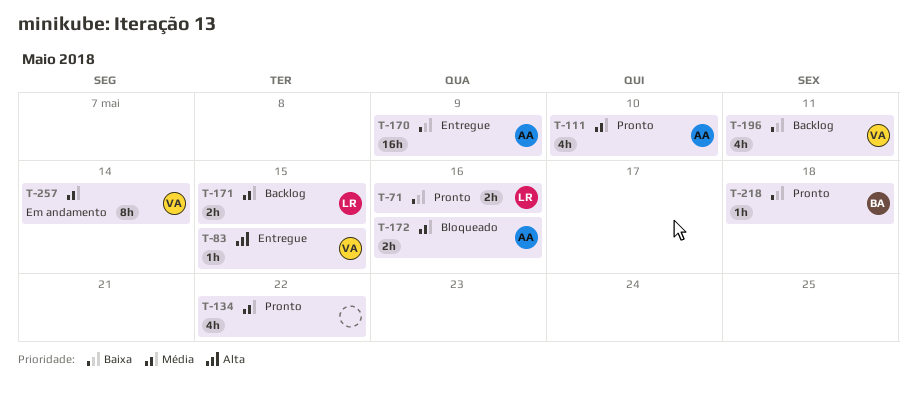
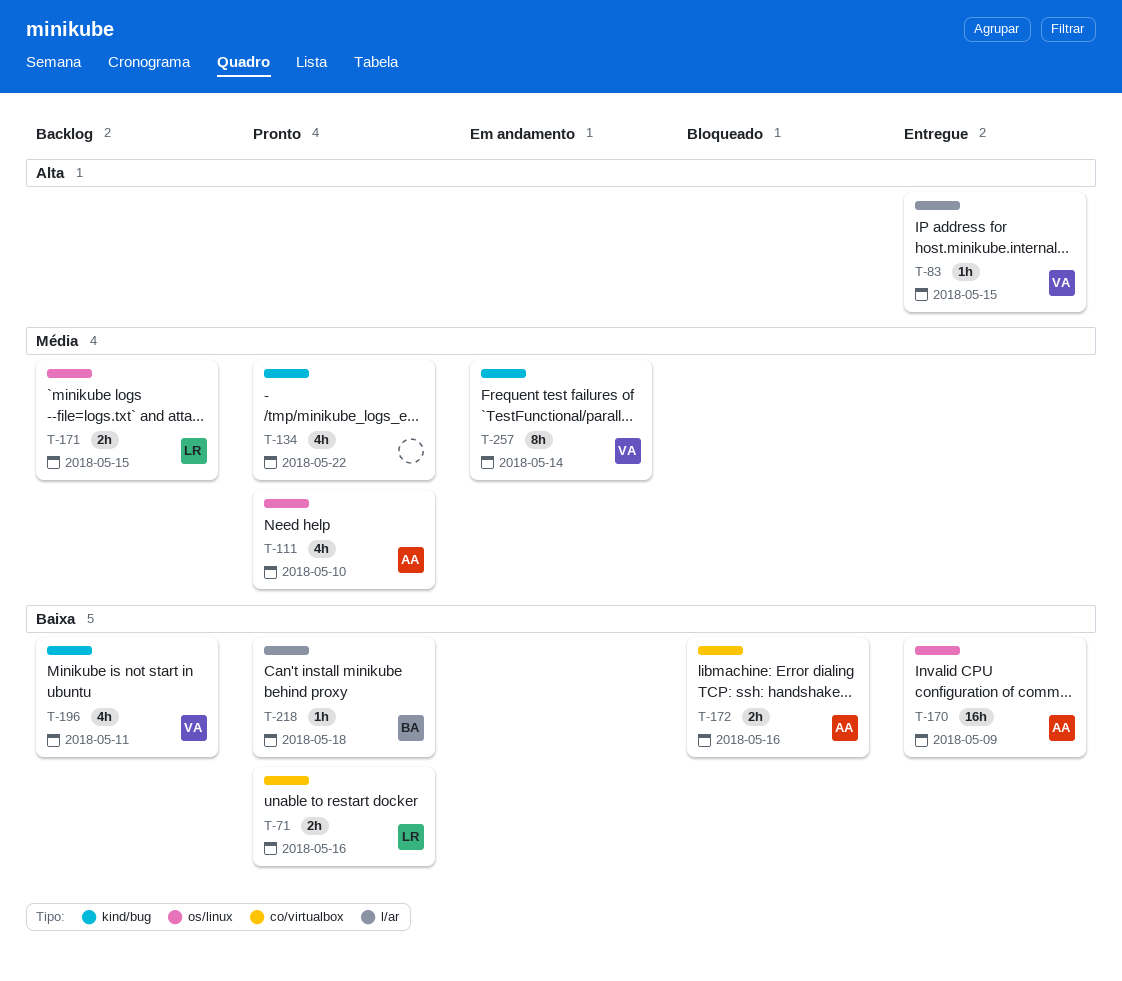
T-172, priority: Média -> Baixa

